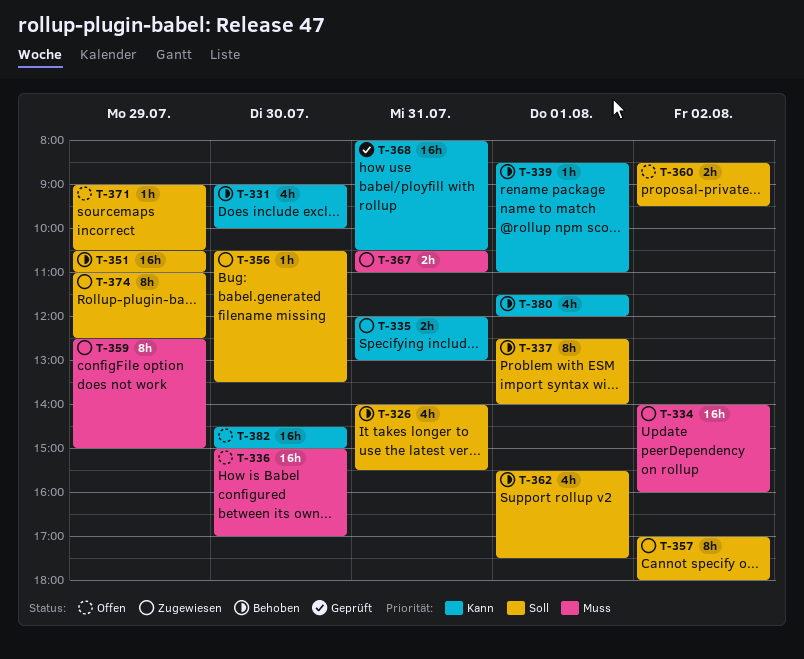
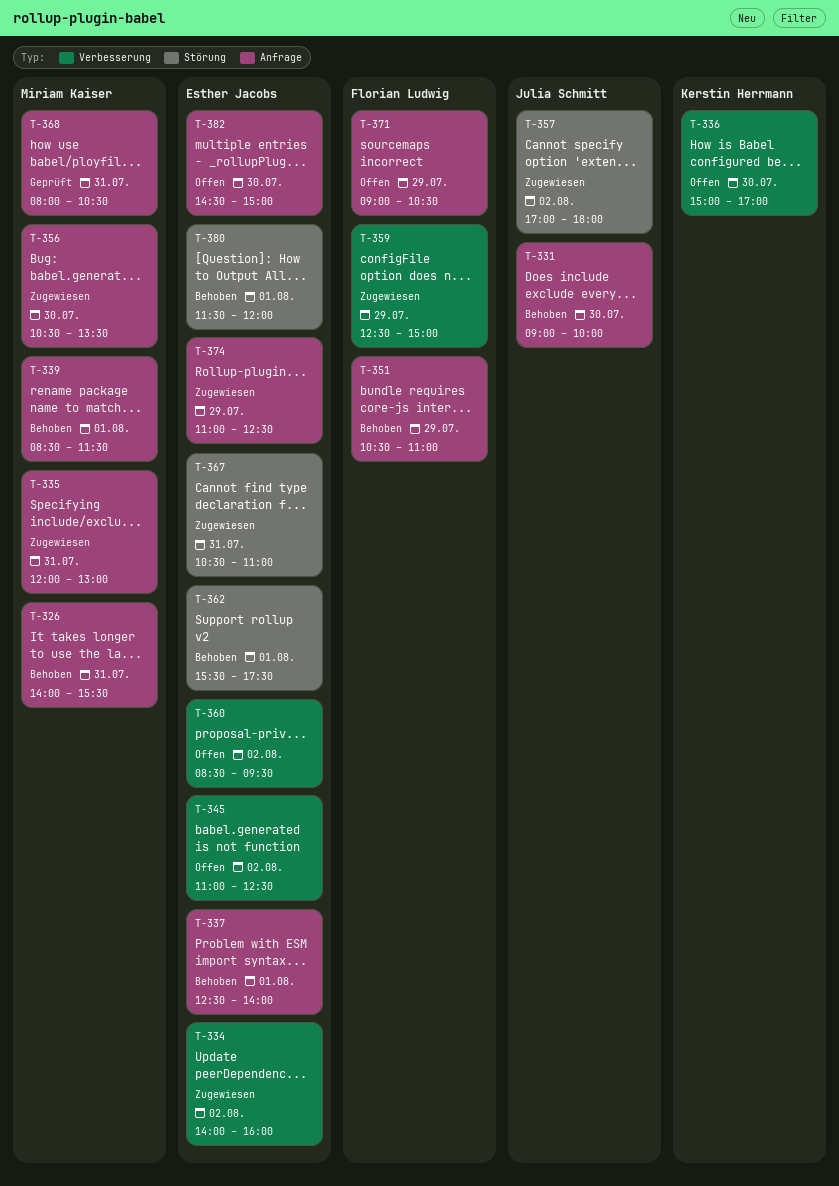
T-339, ends: 11:00 -> 11:30
T-345: none -> present

